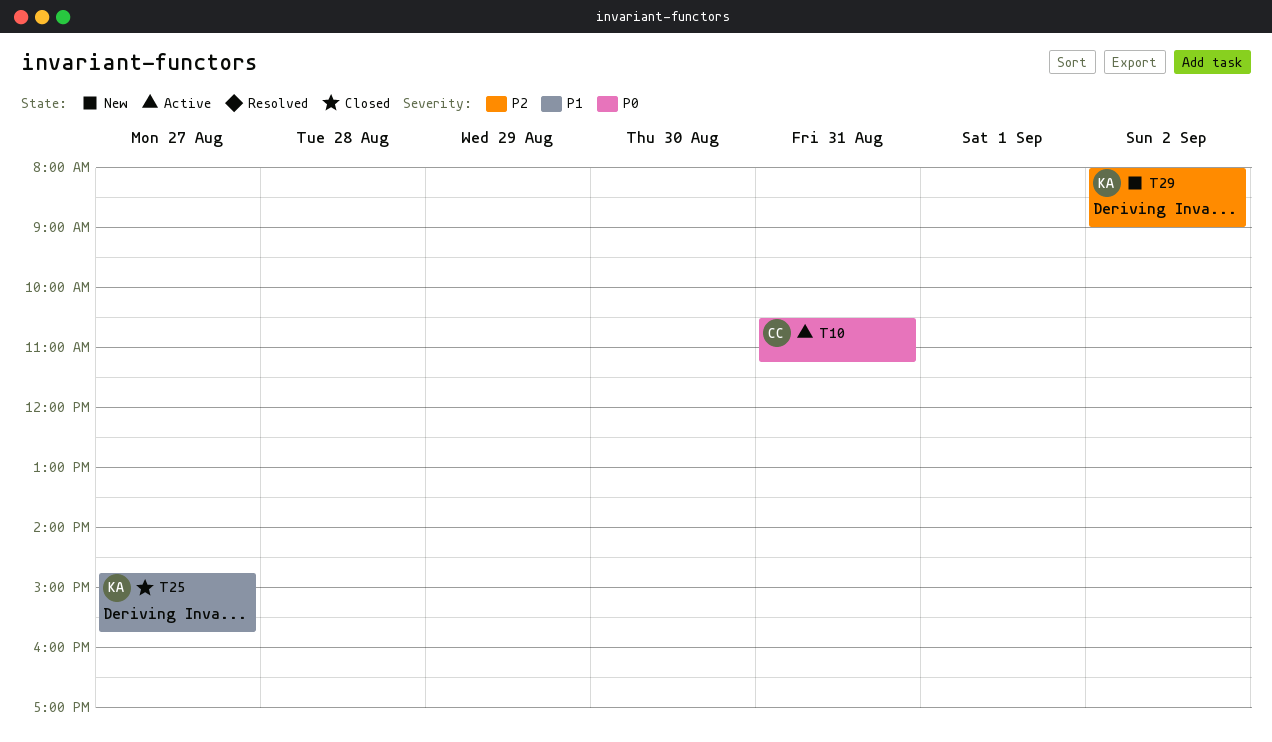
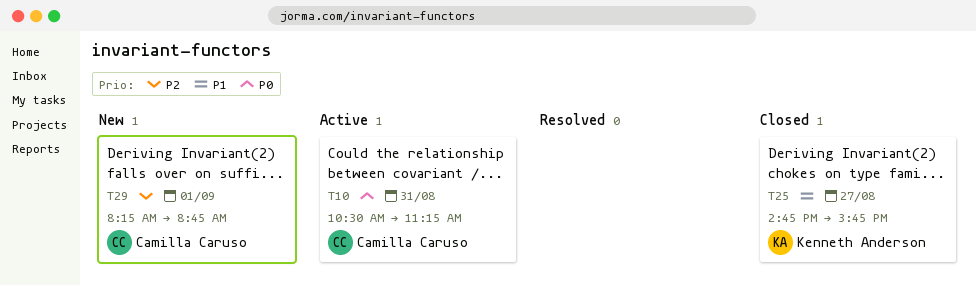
T29, owner: Kenneth Anderson -> Camilla Caruso
T29, day: Sep 2 -> Sep 1
T29, begins: 08:00 -> 08:15
T29, ends: 09:00 -> 08:45

